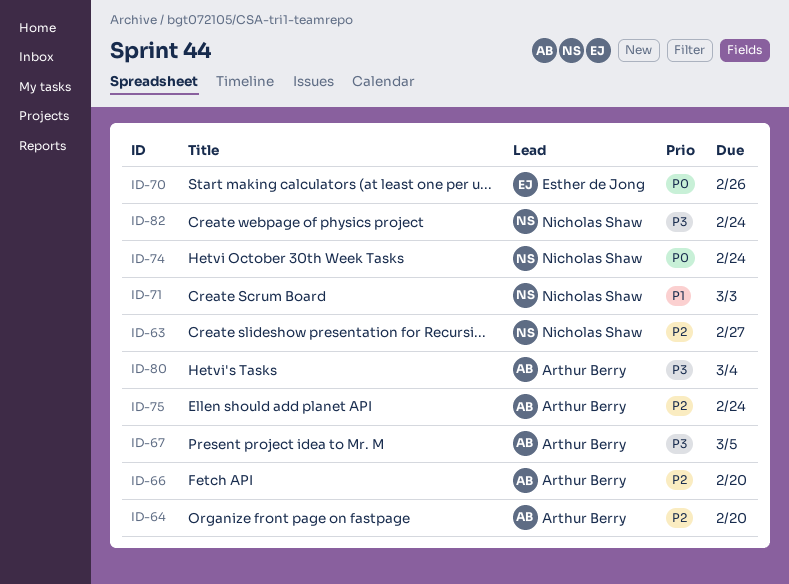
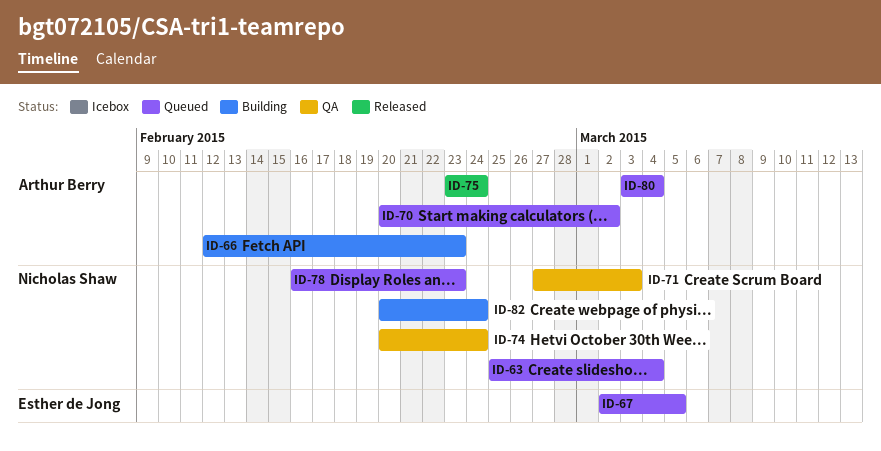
ID-63, due: Feb 27 -> Mar 4
ID-64: present -> none
ID-66, due: Feb 20 -> Feb 23
ID-67, owner: Arthur Berry -> Esther de Jong
ID-70, owner: Esther de Jong -> Arthur Berry
ID-70, due: Feb 26 -> Mar 2
ID-78: none -> present

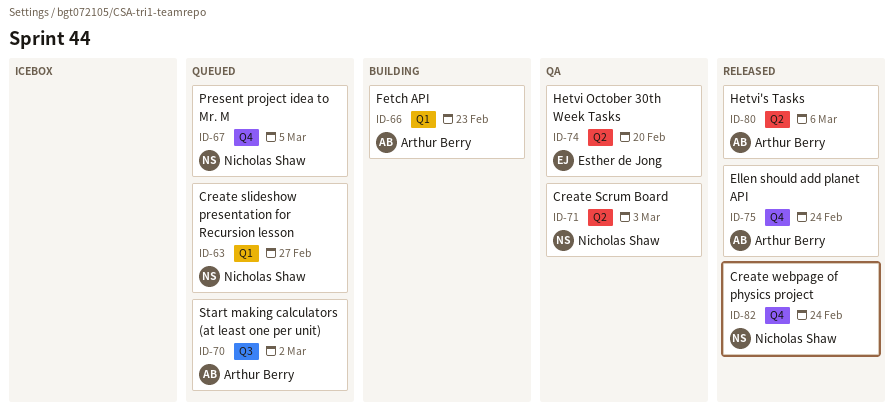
ID-63, due: Mar 4 -> Feb 27
ID-67, owner: Esther de Jong -> Nicholas Shaw
ID-74, owner: Nicholas Shaw -> Esther de Jong
ID-74, due: Feb 24 -> Feb 20
ID-78: present -> none
ID-80, status: Queued -> Released
ID-80, due: Mar 4 -> Mar 6
ID-82, status: Building -> Released

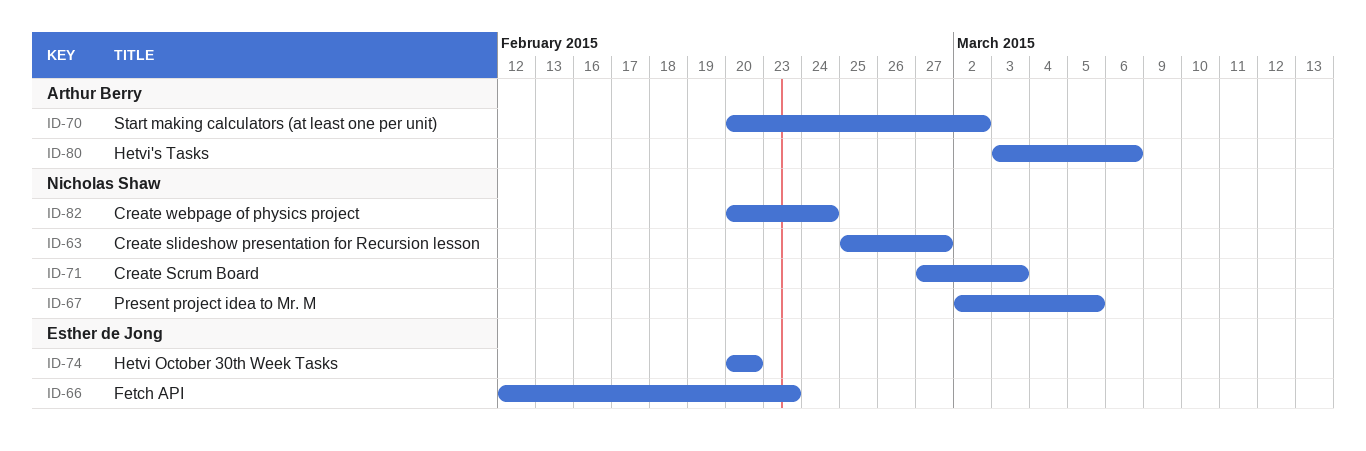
ID-66, owner: Arthur Berry -> Esther de Jong
ID-75: present -> none

